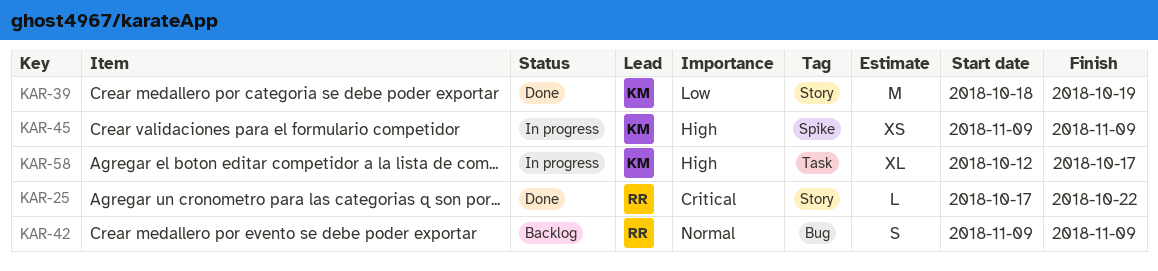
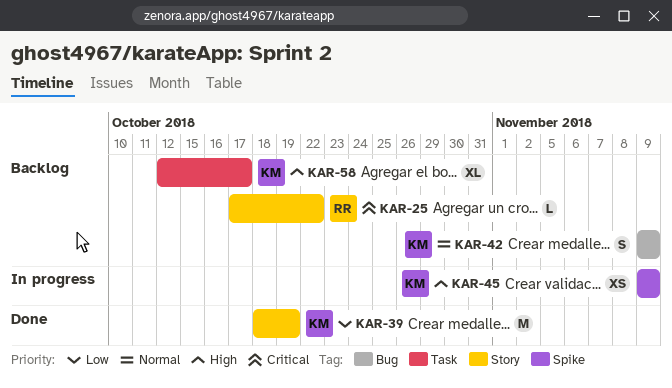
KAR-25, status: Done -> Backlog
KAR-42, owner: RR -> KM
KAR-58, status: In progress -> Backlog

